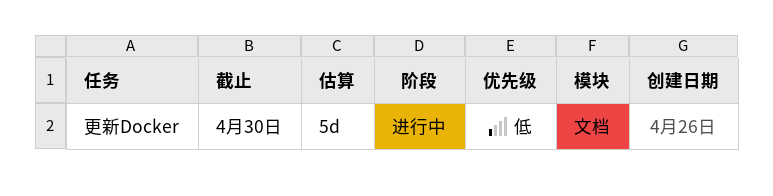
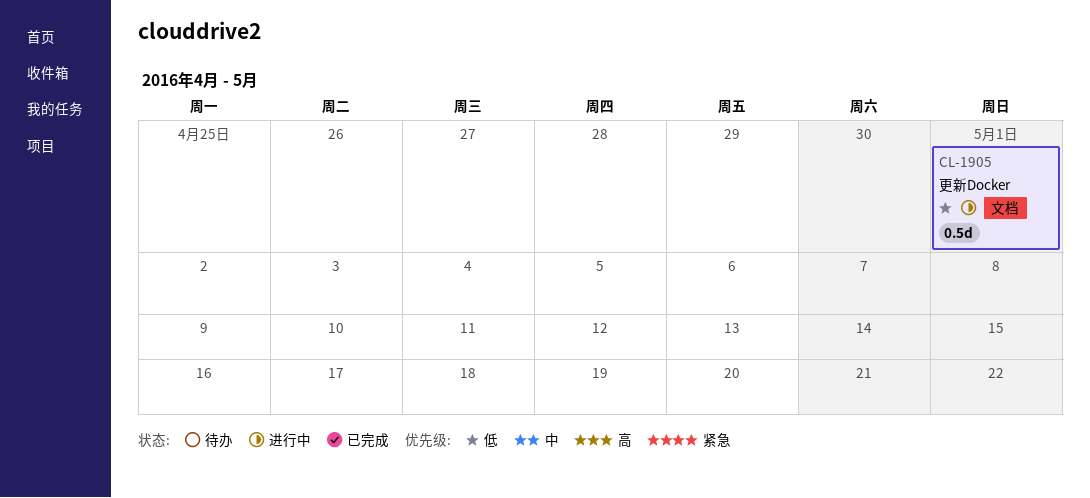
更新Docker, estimate: 5d -> 0.5d
更新Docker, due: Apr 30 -> May 1

